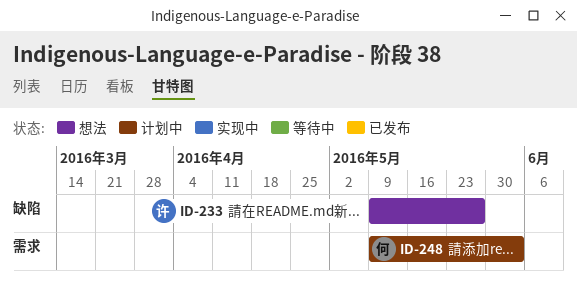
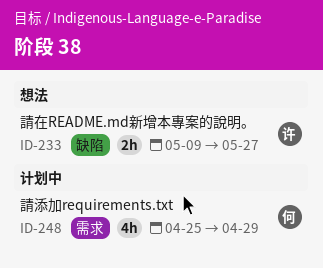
ID-248, start: May 9 -> Apr 25
ID-248, due: Jun 3 -> Apr 29

